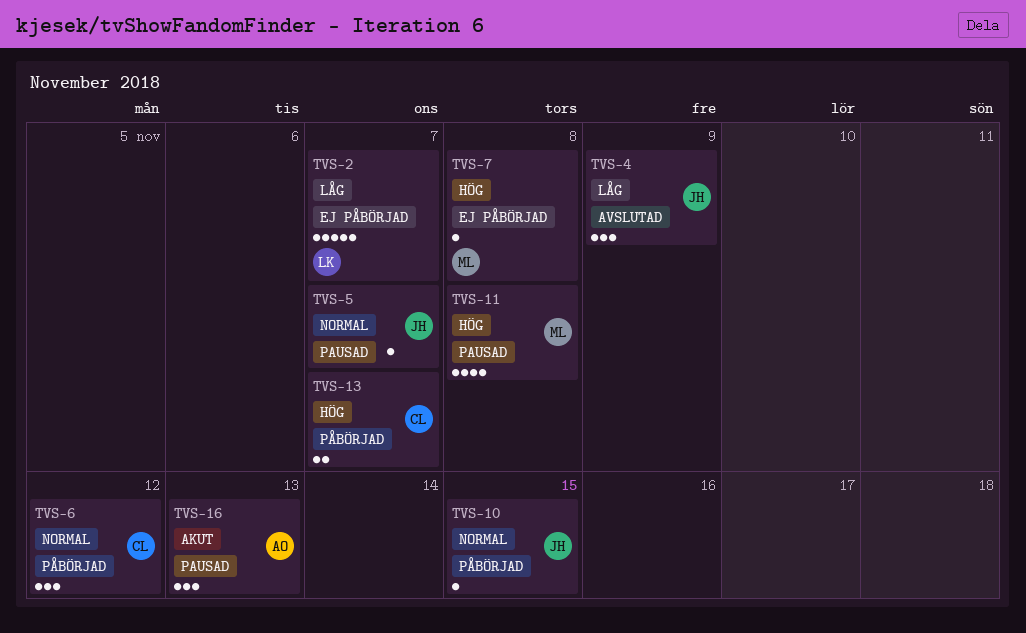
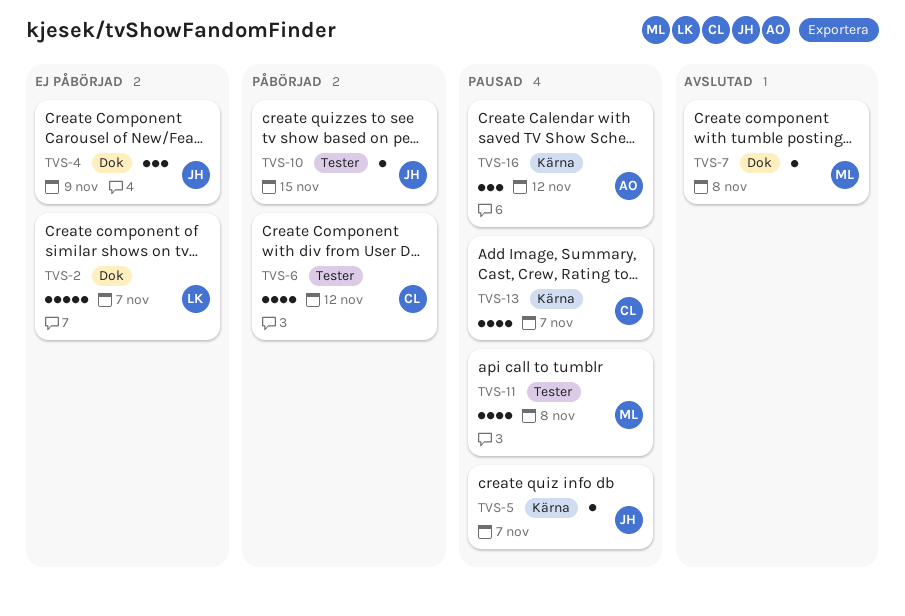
TVS-4, status: Avslutad -> Ej påbörjad
TVS-6, estimate: 3 -> 4
TVS-7, status: Ej påbörjad -> Avslutad
TVS-13, status: Påbörjad -> Pausad
TVS-13, estimate: 2 -> 4
TVS-16, due: Nov 13 -> Nov 12

